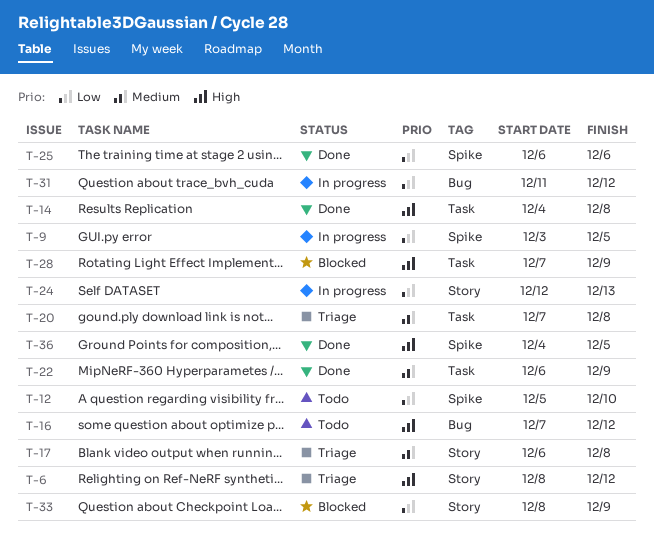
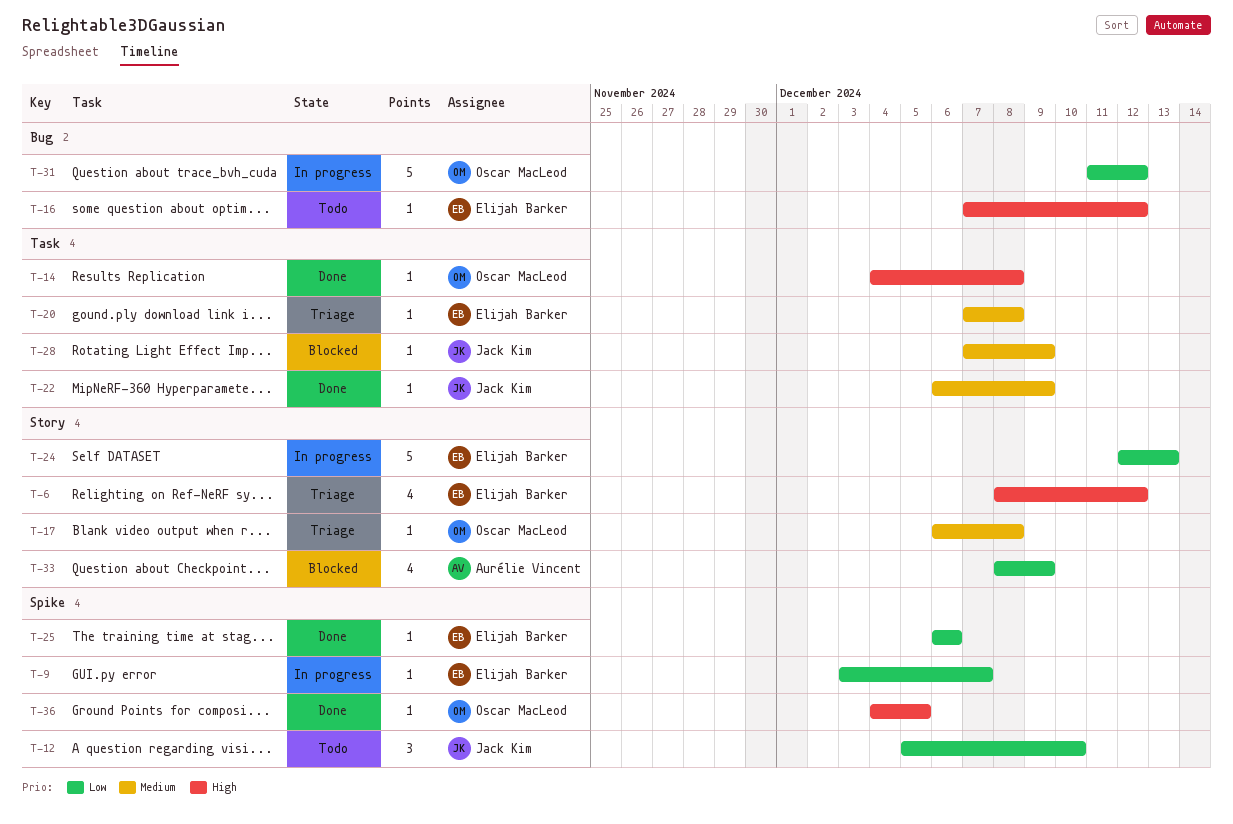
T-9, due: Dec 5 -> Dec 7
T-28, priority: High -> Medium

